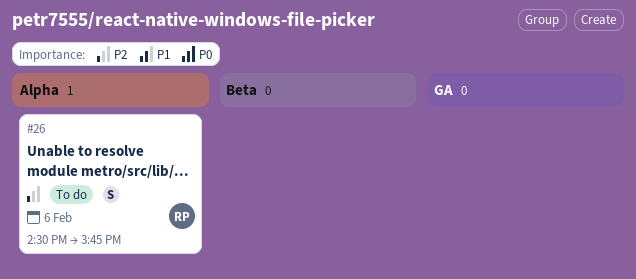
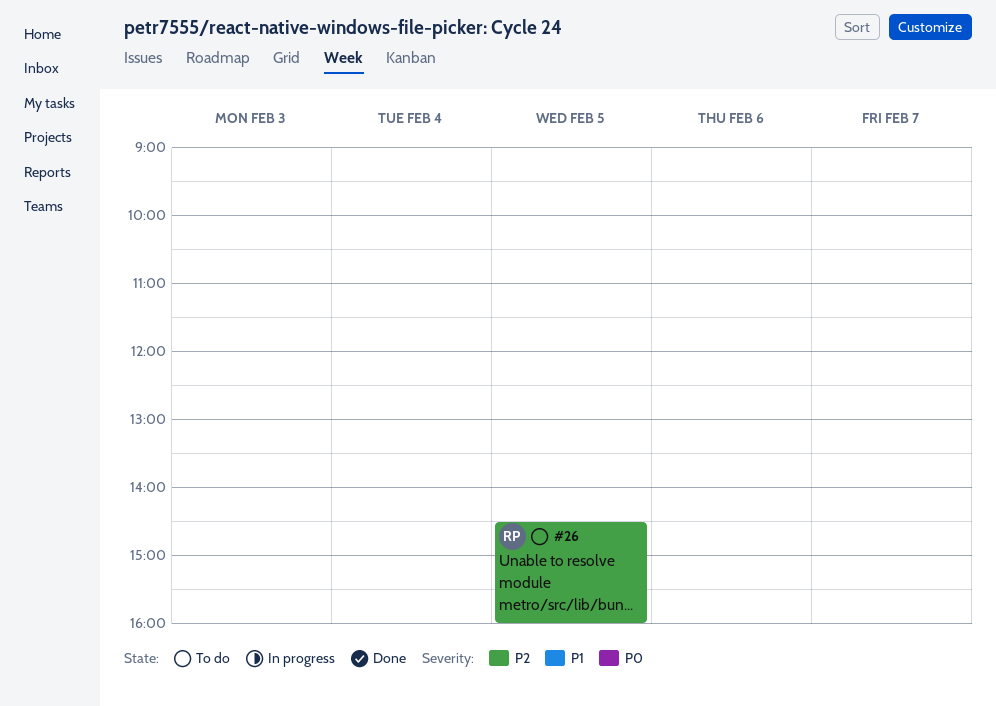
#26, day: Feb 6 -> Feb 5
#26, ends: 15:45 -> 16:00

